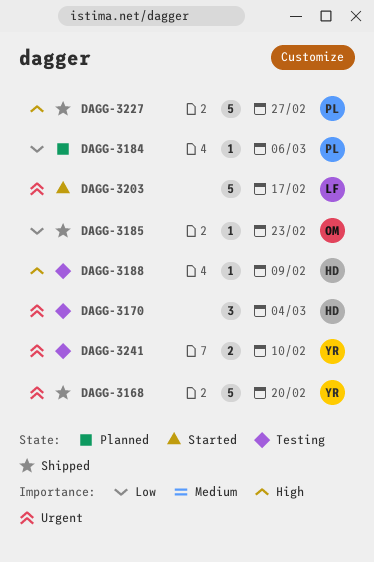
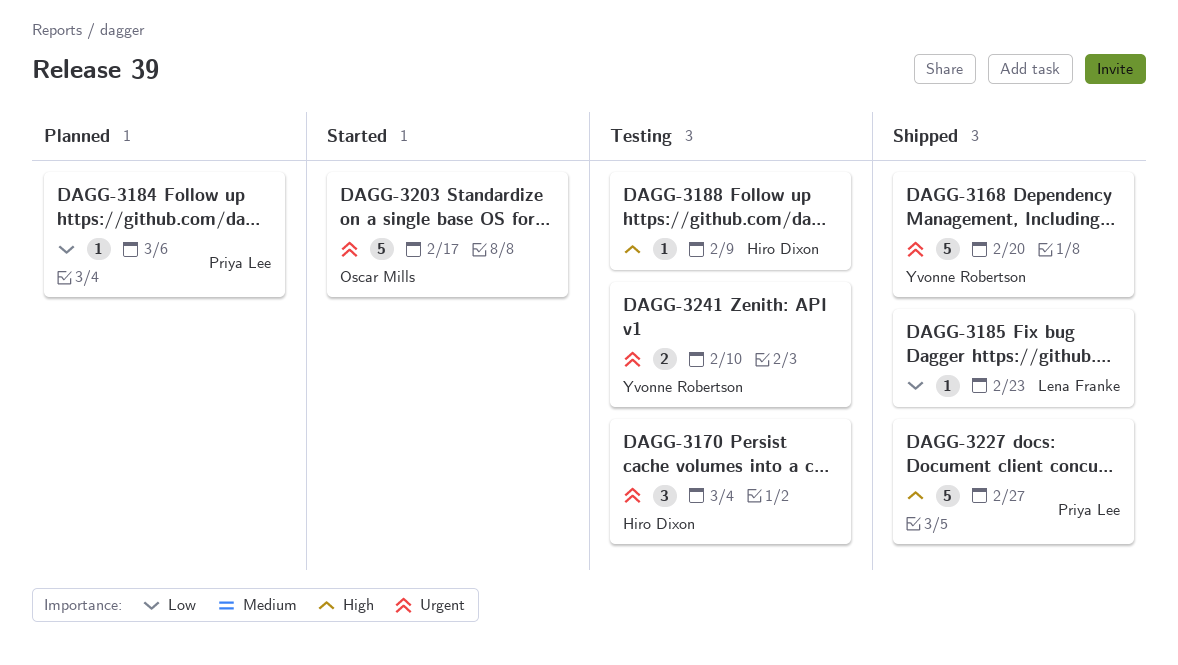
DAGG-3185, owner: Oscar Mills -> Lena Franke
DAGG-3203, owner: Lena Franke -> Oscar Mills

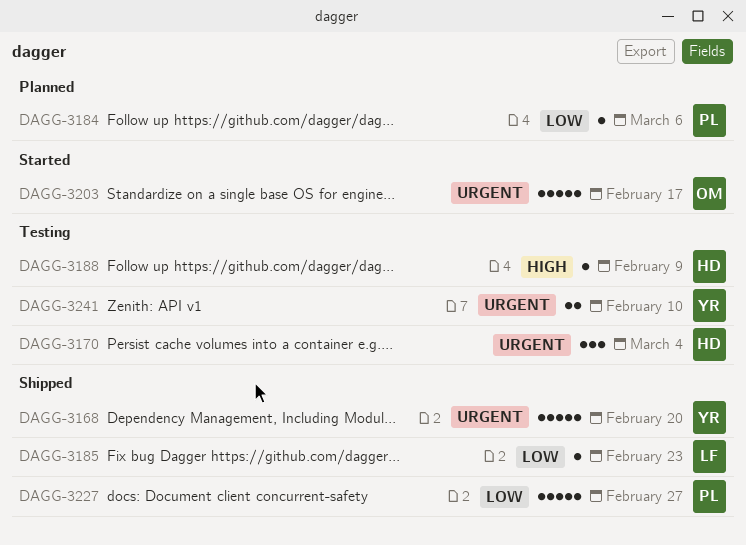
DAGG-3227, priority: High -> Low

